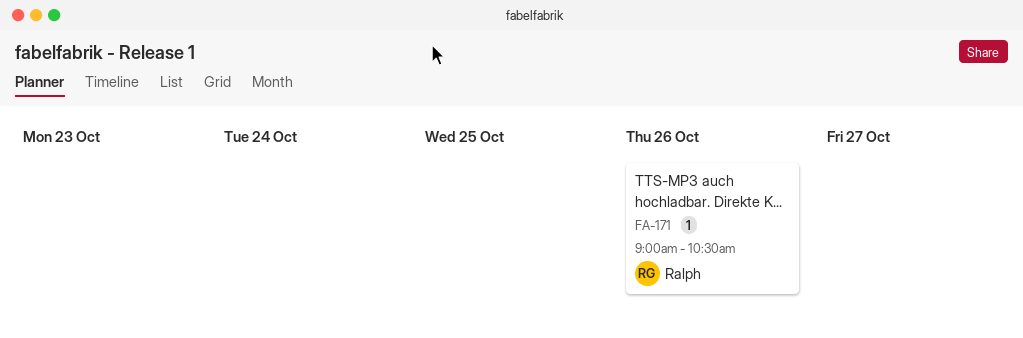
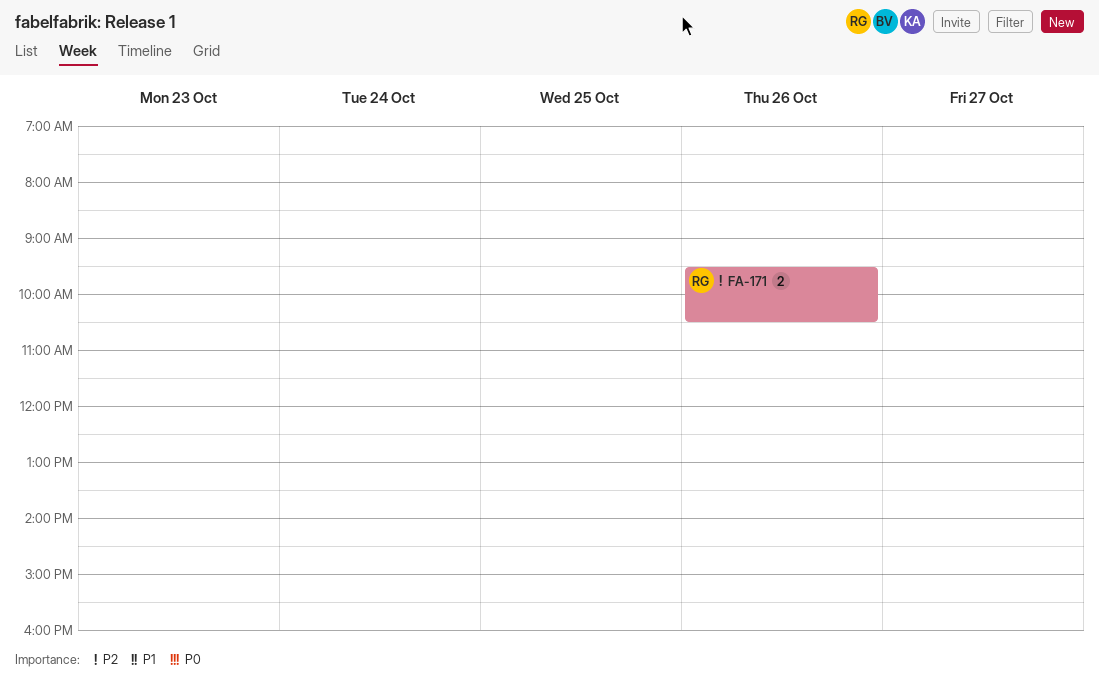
FA-171, estimate: 1 -> 2
FA-171, begins: 09:00 -> 09:30

